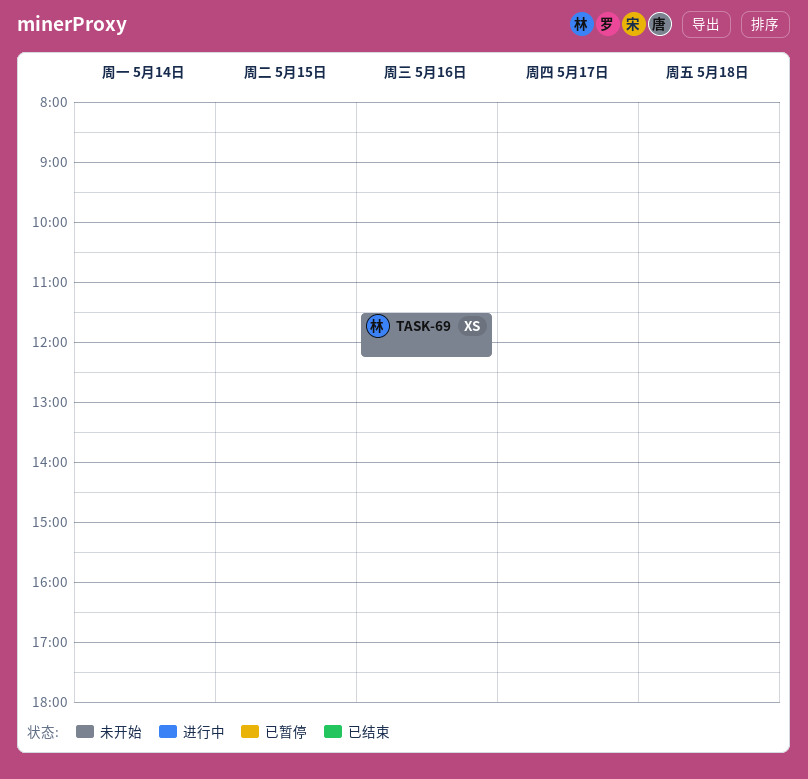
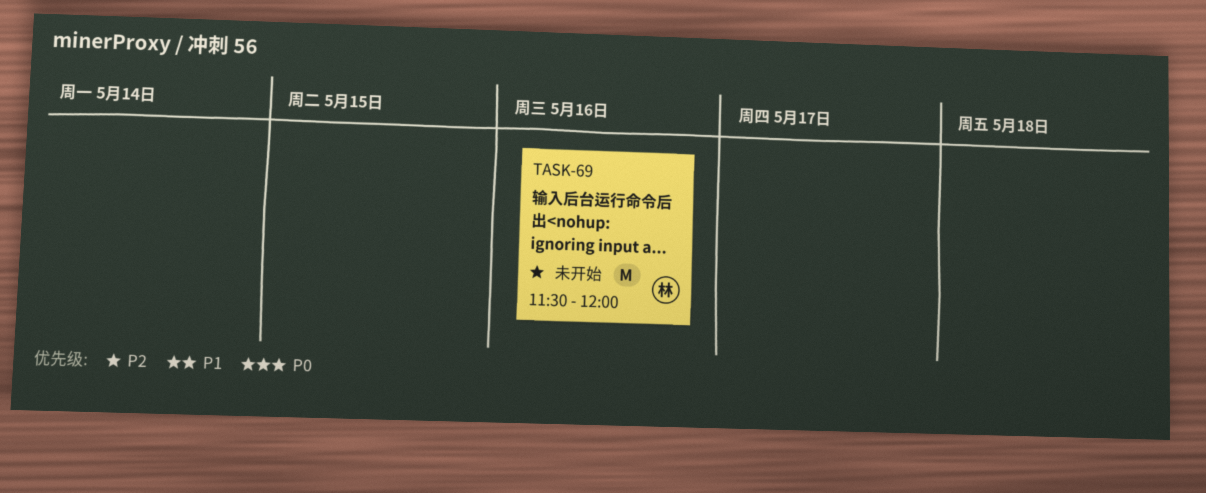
TASK-69, estimate: XS -> M
TASK-69, ends: 12:15 -> 12:00

